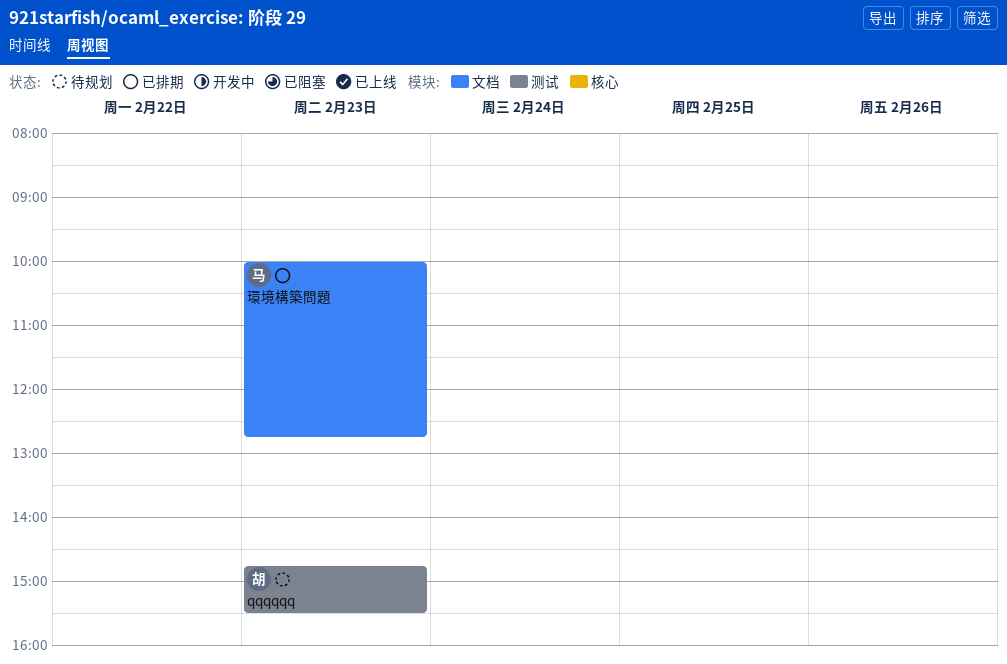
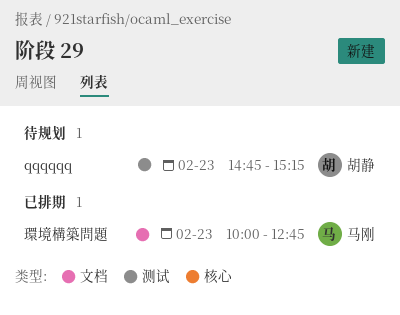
qqqqqq, ends: 15:30 -> 15:15

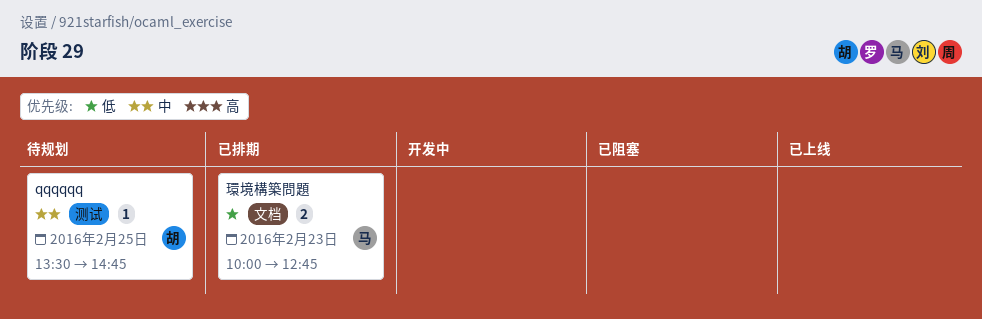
qqqqqq, day: Feb 23 -> Feb 25
qqqqqq, begins: 14:45 -> 13:30
qqqqqq, ends: 15:15 -> 14:45

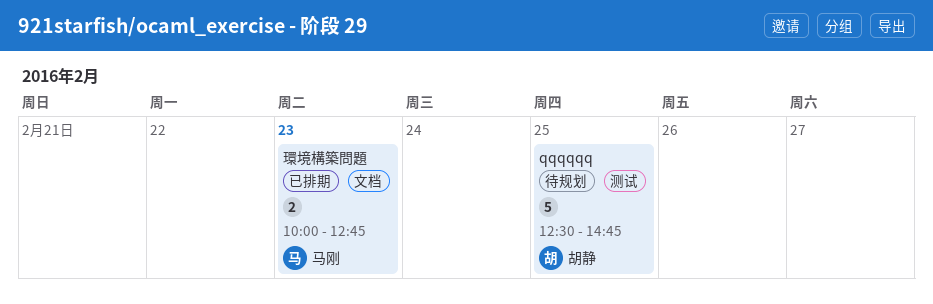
qqqqqq, estimate: 1 -> 5
qqqqqq, begins: 13:30 -> 12:30

